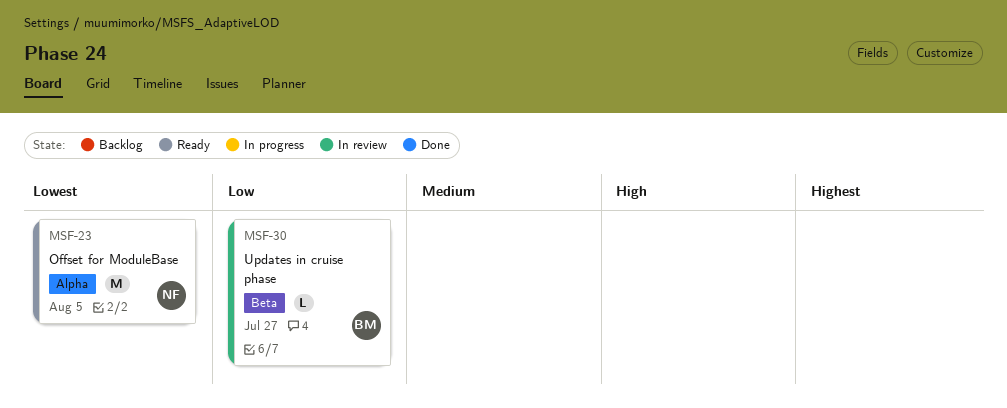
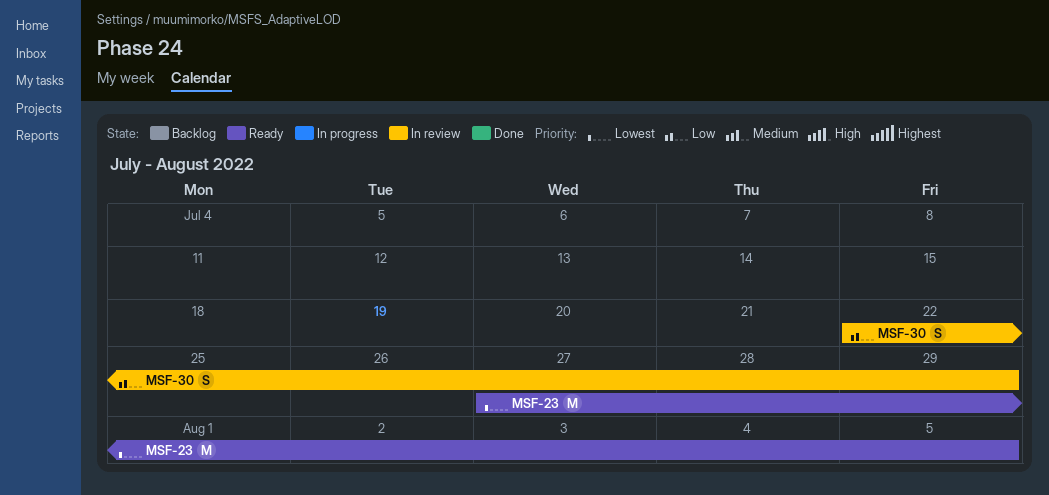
MSF-30, estimate: L -> S
MSF-30, due: Jul 27 -> Jul 29

